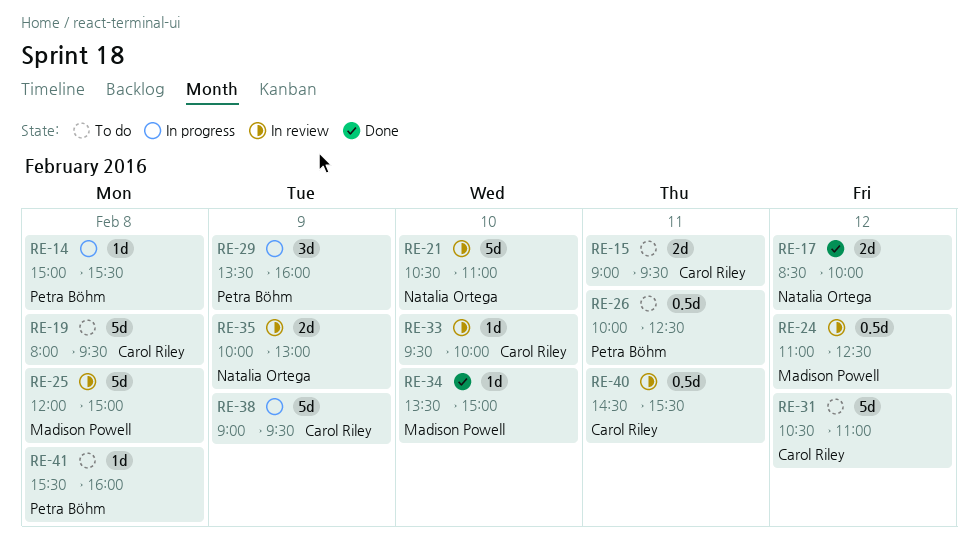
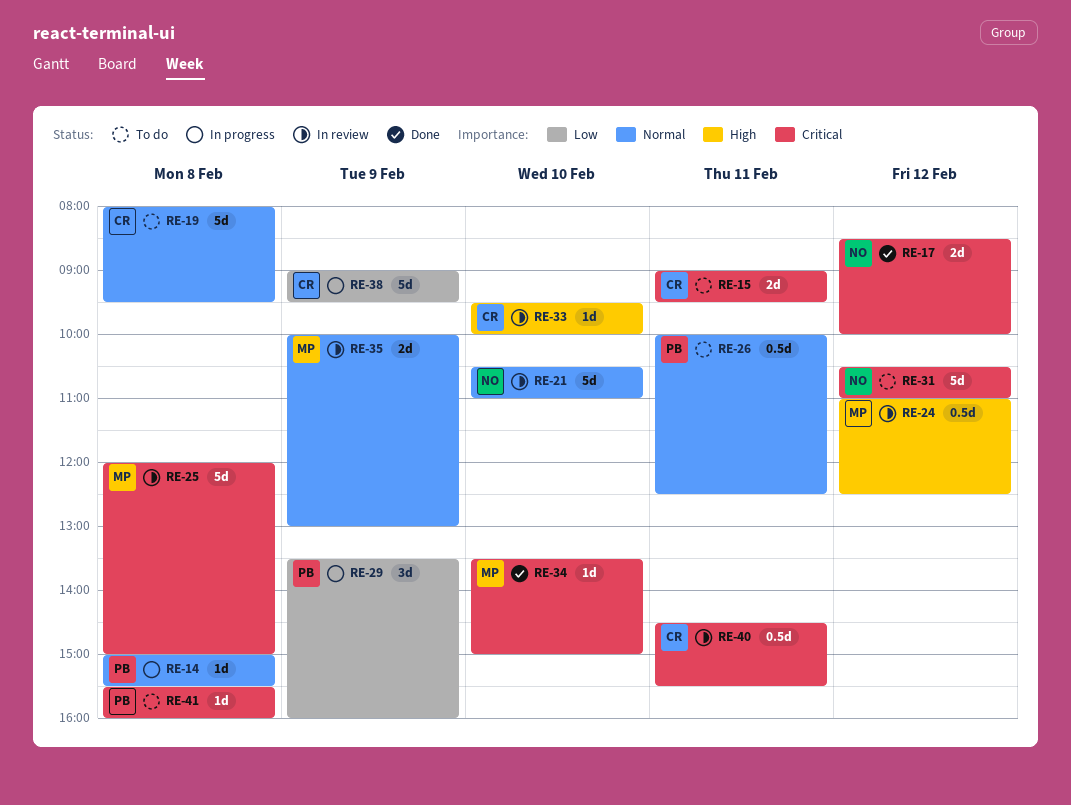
RE-31, owner: Carol Riley -> Natalia Ortega
RE-35, owner: Natalia Ortega -> Madison Powell

